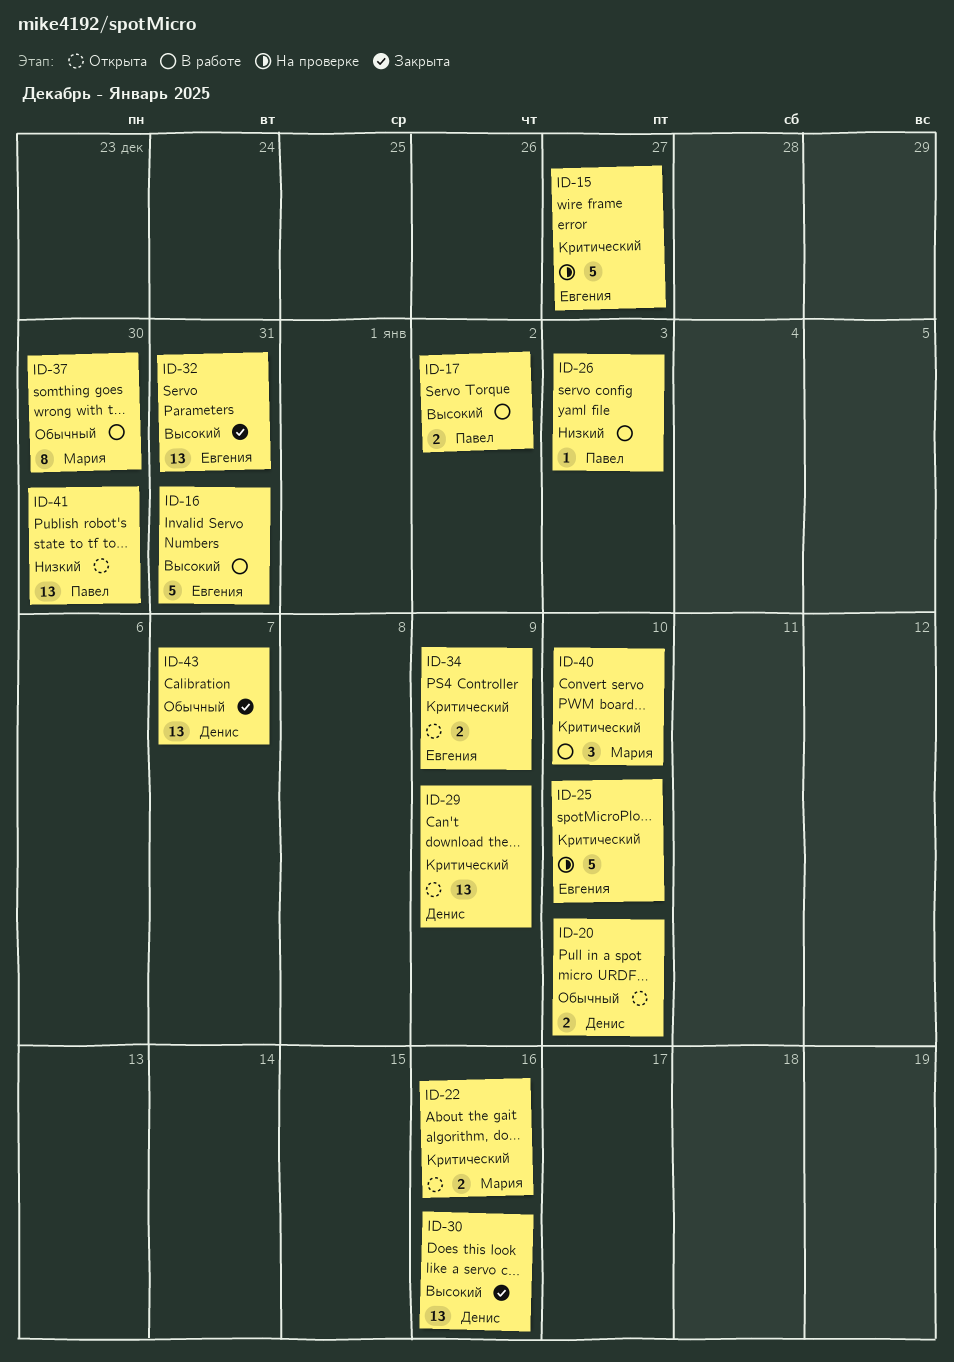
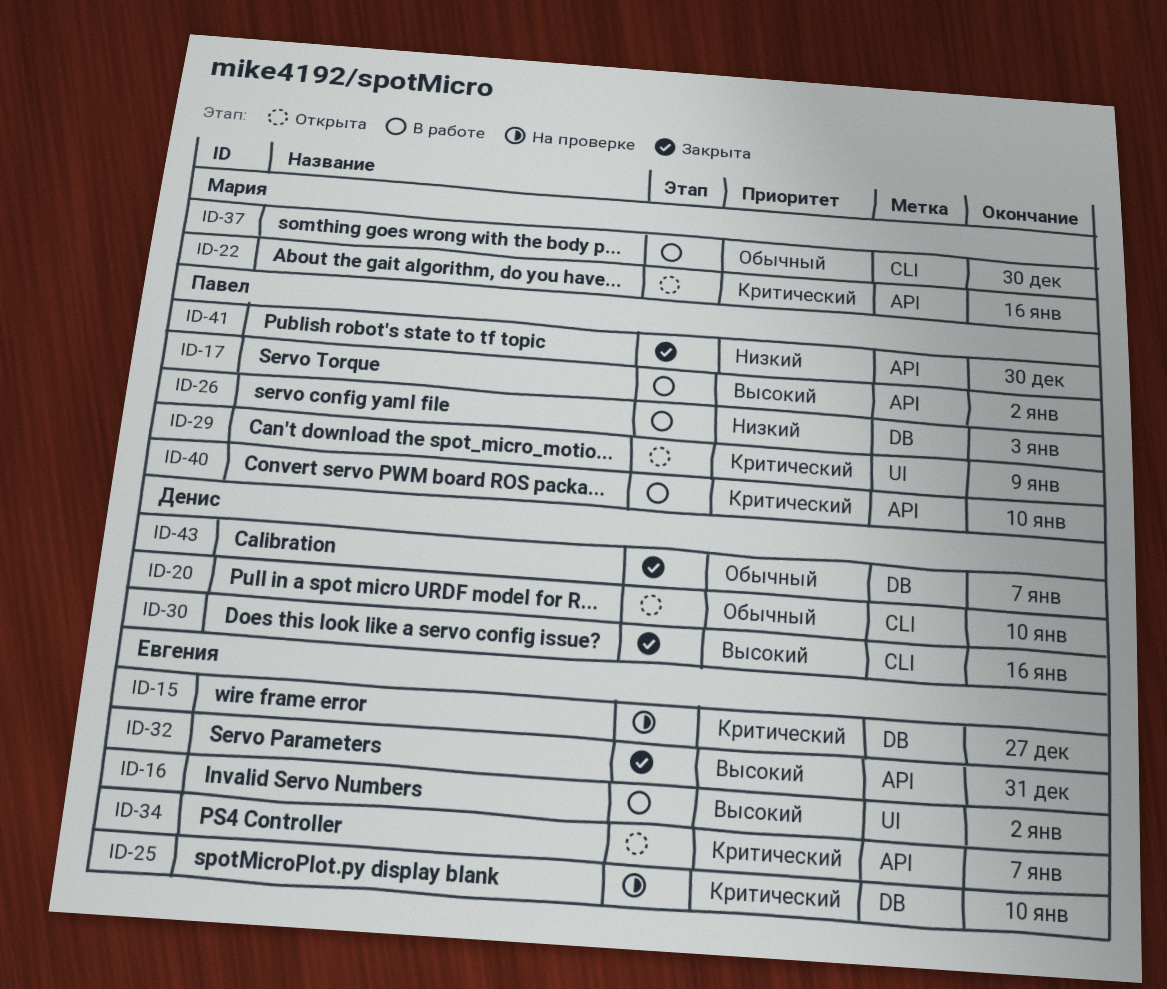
ID-16, due: Dec 31 -> Jan 2
ID-29, owner: Денис -> Павел
ID-34, due: Jan 9 -> Jan 7
ID-40, owner: Мария -> Павел
ID-41, status: Открыта -> Закрыта

